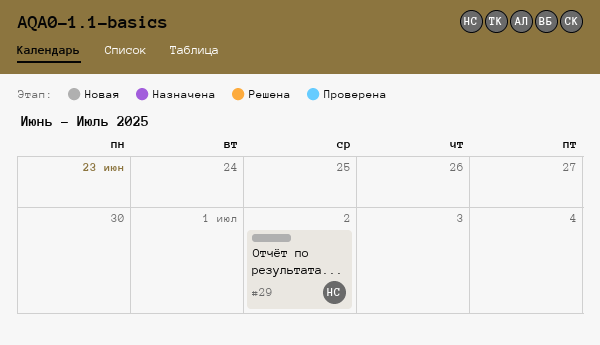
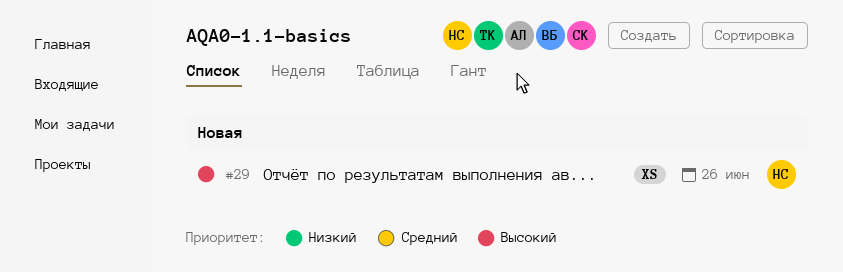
#29, due: Jul 2 -> Jun 26

